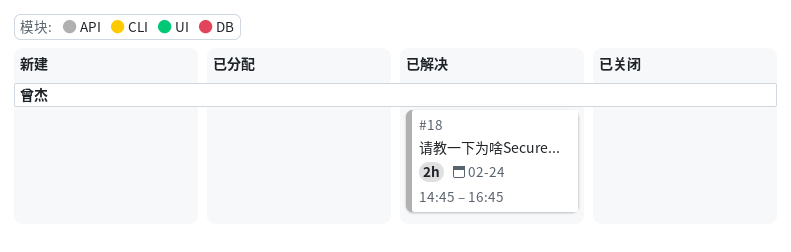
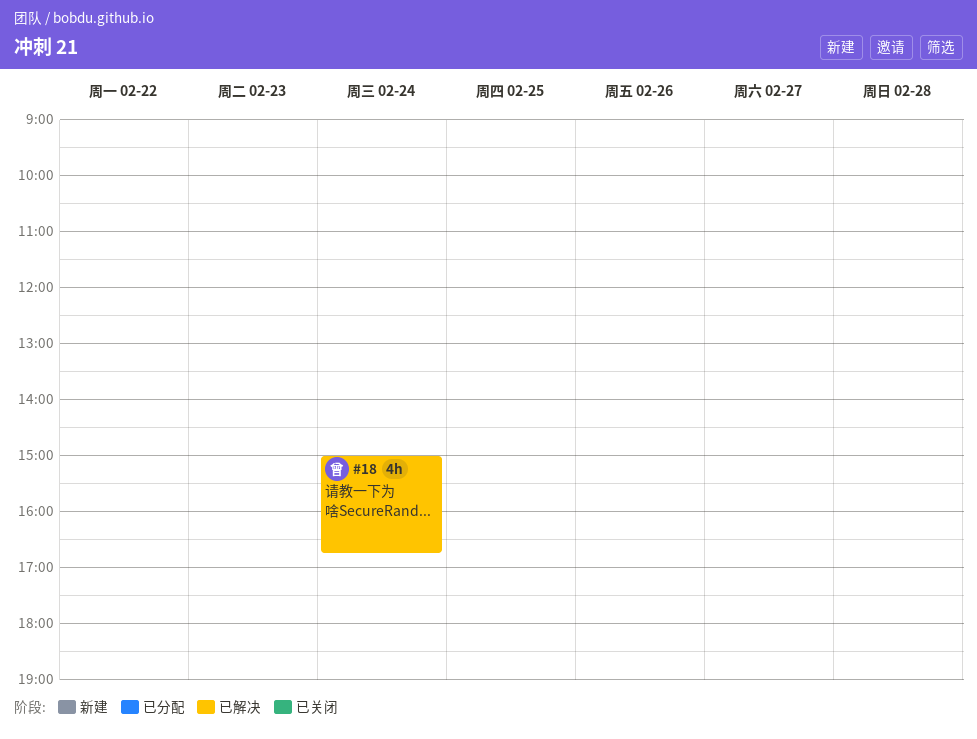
#18, estimate: 2h -> 4h
#18, begins: 14:45 -> 15:00

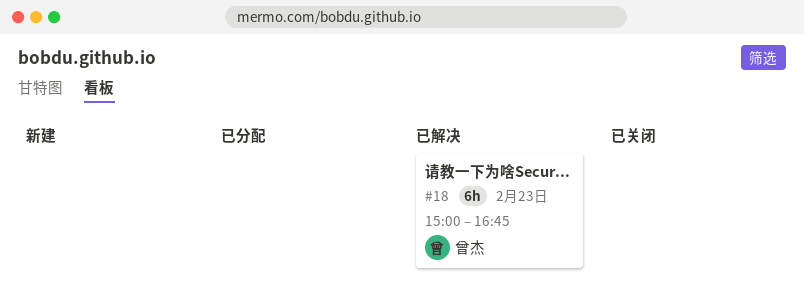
#18, estimate: 4h -> 6h
#18, day: Feb 24 -> Feb 23

